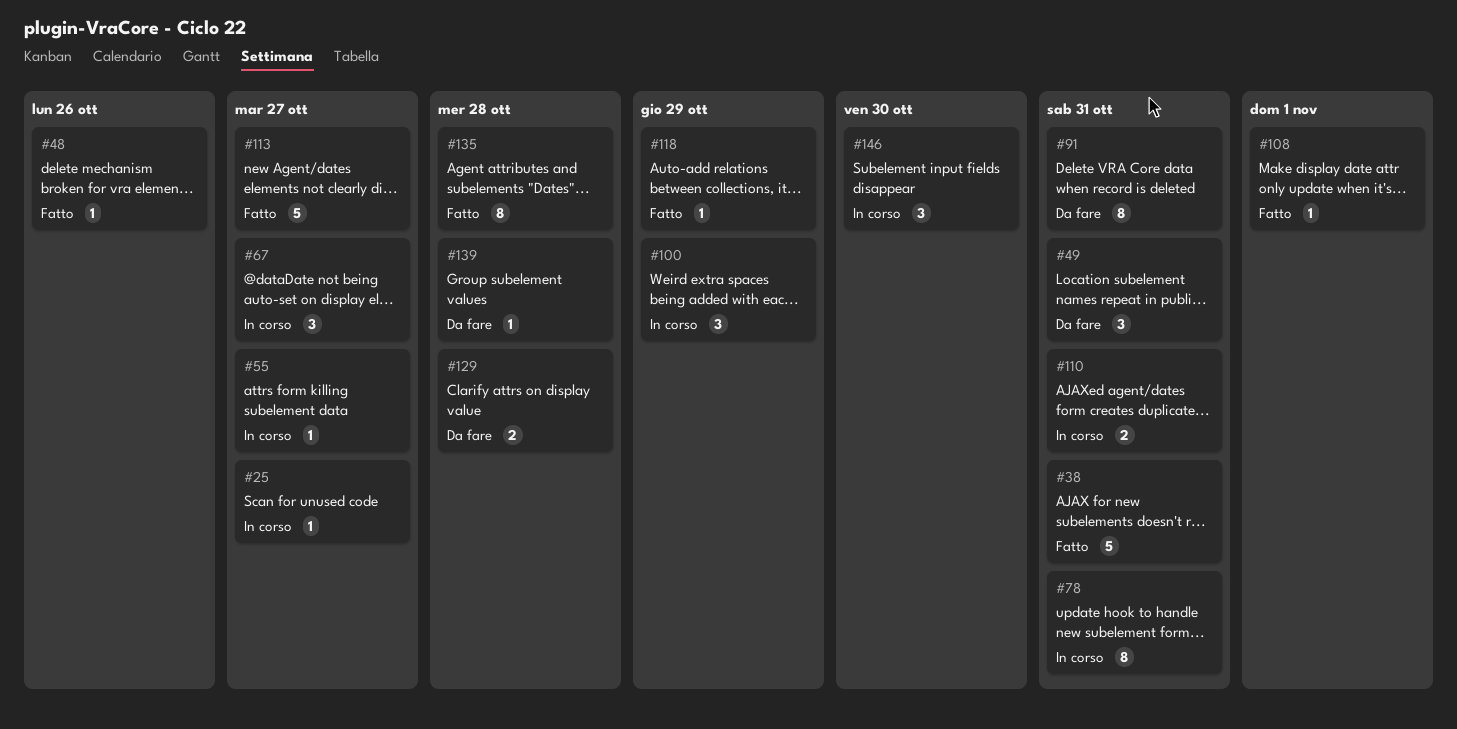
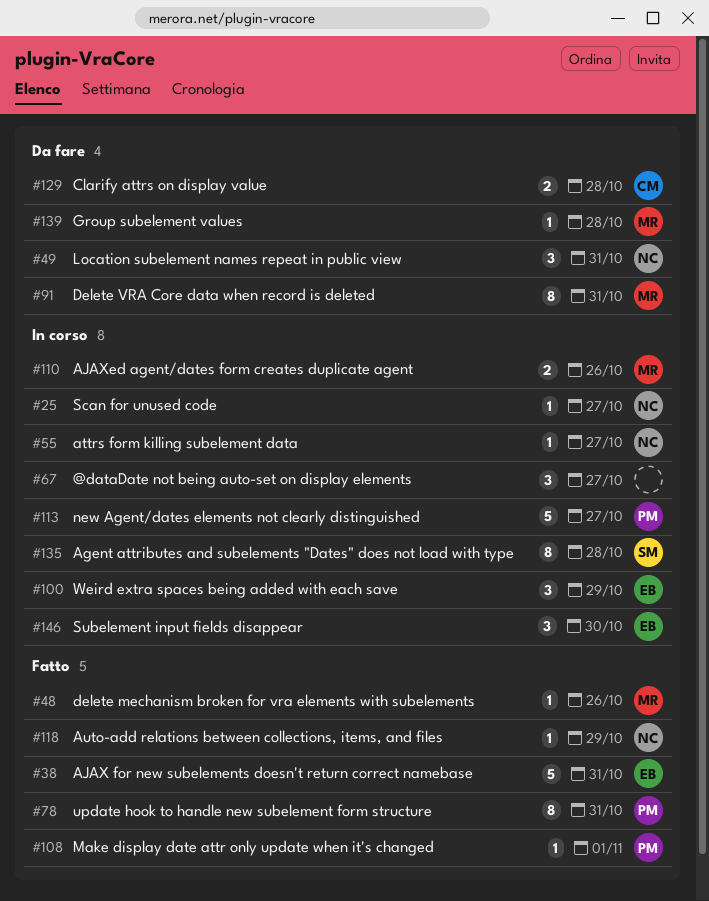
#78, status: In corso -> Fatto
#110, due: Oct 31 -> Oct 26
#113, status: Fatto -> In corso
#135, status: Fatto -> In corso

